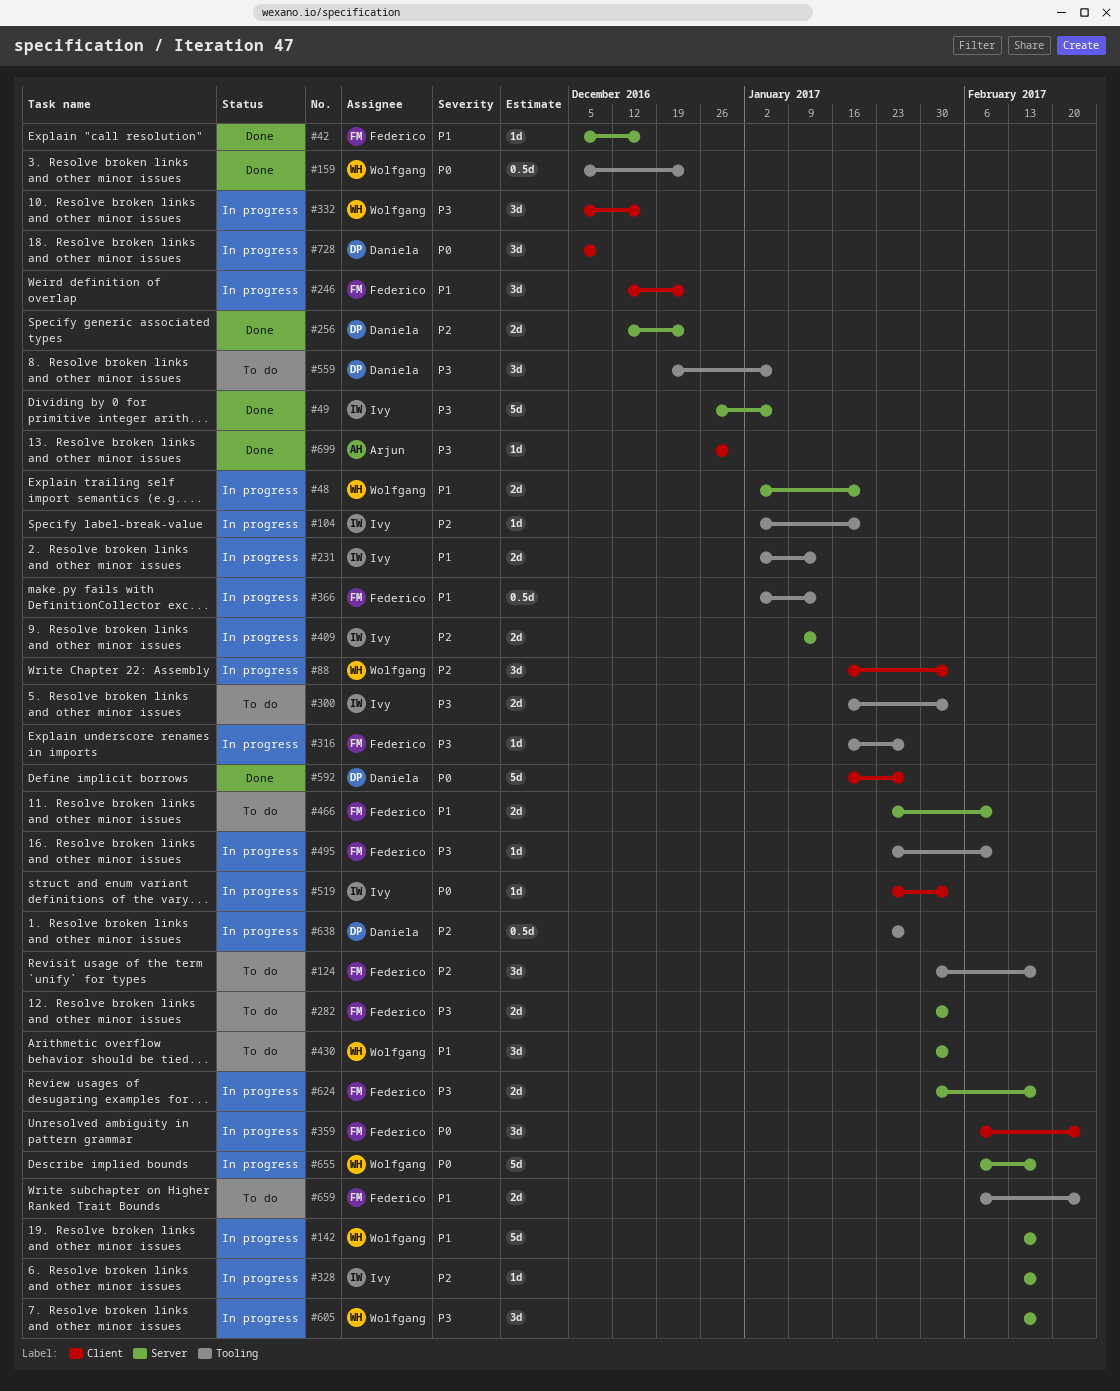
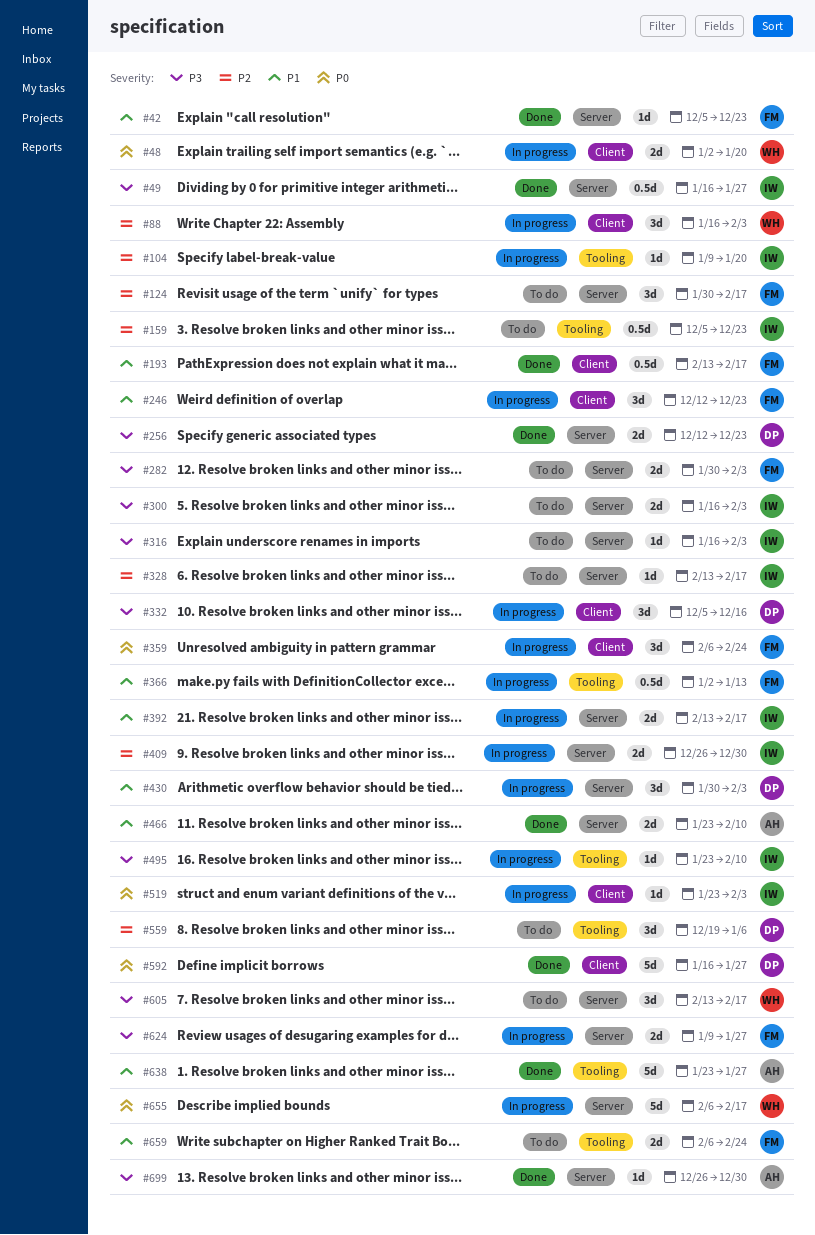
#42, due: Dec 16 -> Dec 23
#48, priority: P1 -> P0
#48, label: Server -> Client
#49, estimate: 5d -> 0.5d
#49, start: Dec 26 -> Jan 16
#49, due: Jan 6 -> Jan 27
#104, start: Jan 2 -> Jan 9
#124, label: Tooling -> Server
#142: present -> none
#159, status: Done -> To do
#159, owner: Wolfgang -> Ivy
#159, priority: P0 -> P2
#193: none -> present
#231: present -> none
#256, priority: P2 -> P3
#300, label: Tooling -> Server
#316, status: In progress -> To do
#316, owner: Federico -> Ivy
#316, label: Tooling -> Server
#316, due: Jan 27 -> Feb 3
#328, status: In progress -> To do
#332, owner: Wolfgang -> Daniela
#392: none -> present
#409, start: Jan 9 -> Dec 26
#409, due: Jan 13 -> Dec 30
#430, status: To do -> In progress
#430, owner: Wolfgang -> Daniela
#466, status: To do -> Done
#466, owner: Federico -> Arjun
#495, owner: Federico -> Ivy
#559, priority: P3 -> P2
#605, status: In progress -> To do
#624, start: Jan 30 -> Jan 9
#624, due: Feb 17 -> Jan 27
#638, status: In progress -> Done
#638, owner: Daniela -> Arjun
#638, priority: P2 -> P1
#638, estimate: 0.5d -> 5d
#699, label: Client -> Server
#728: present -> none

